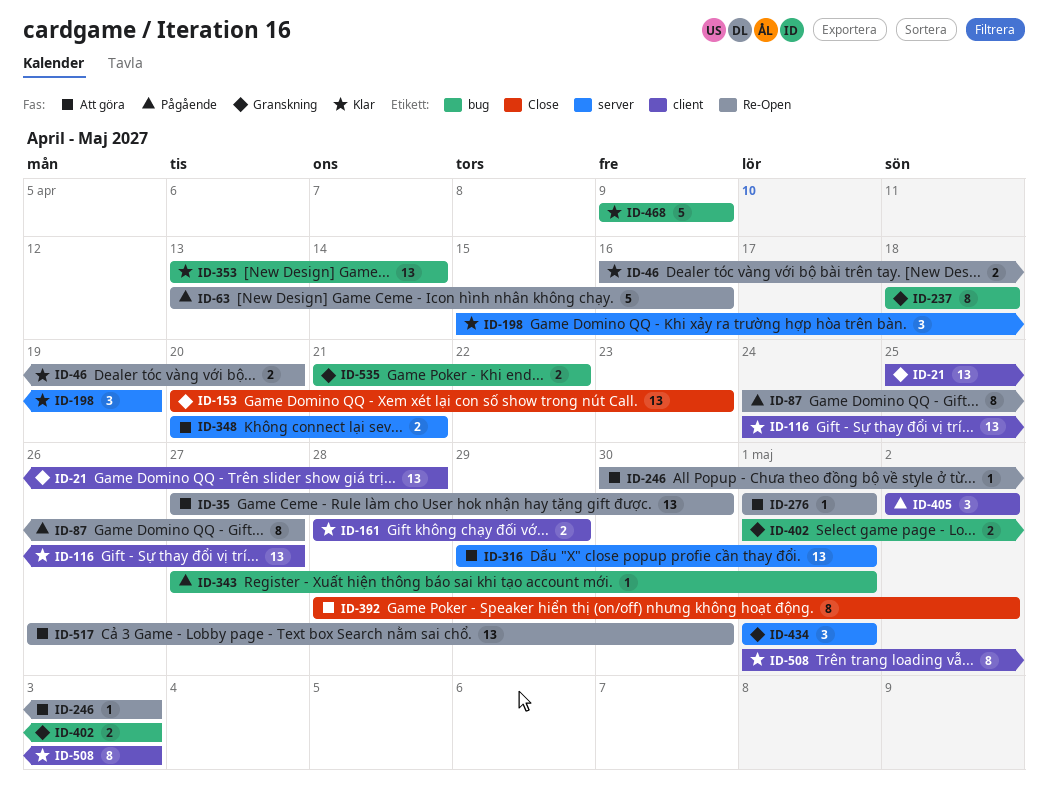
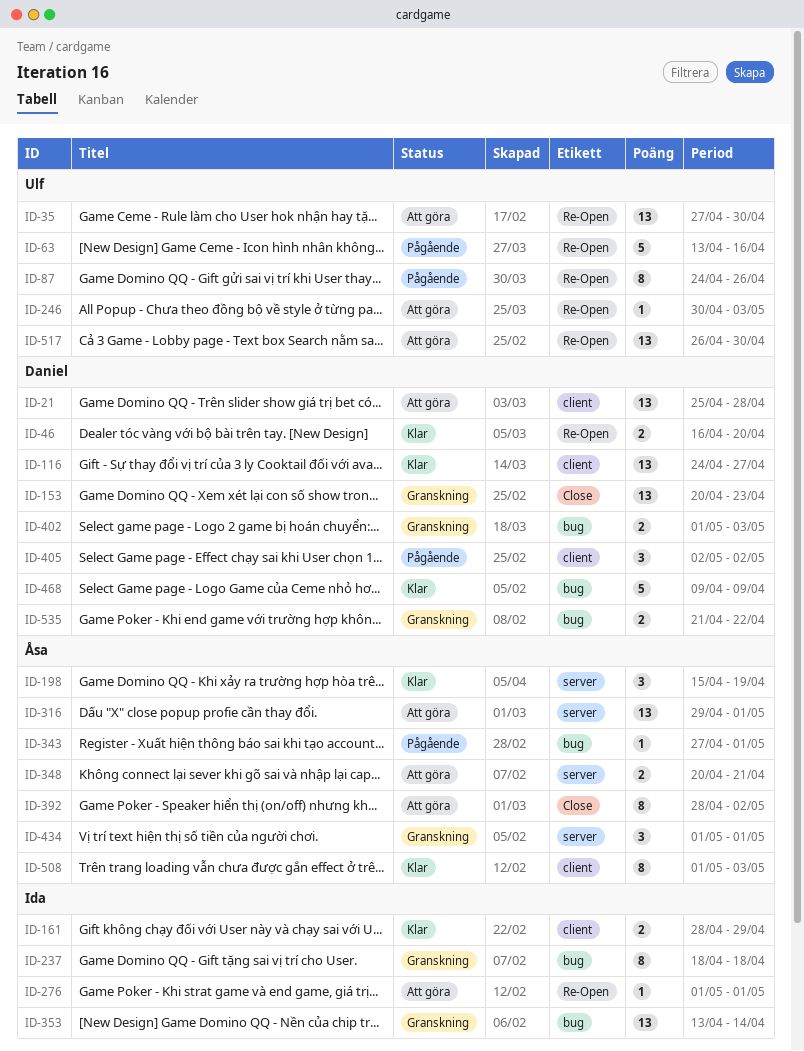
ID-21, status: Granskning -> Att göra
ID-87, due: Apr 27 -> Apr 26
ID-353, status: Klar -> Granskning

